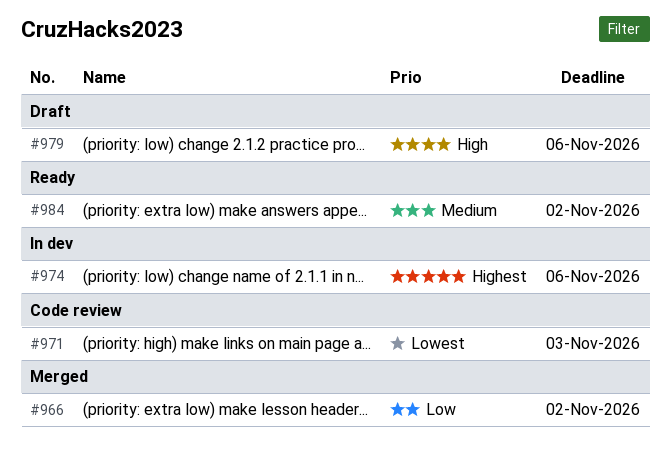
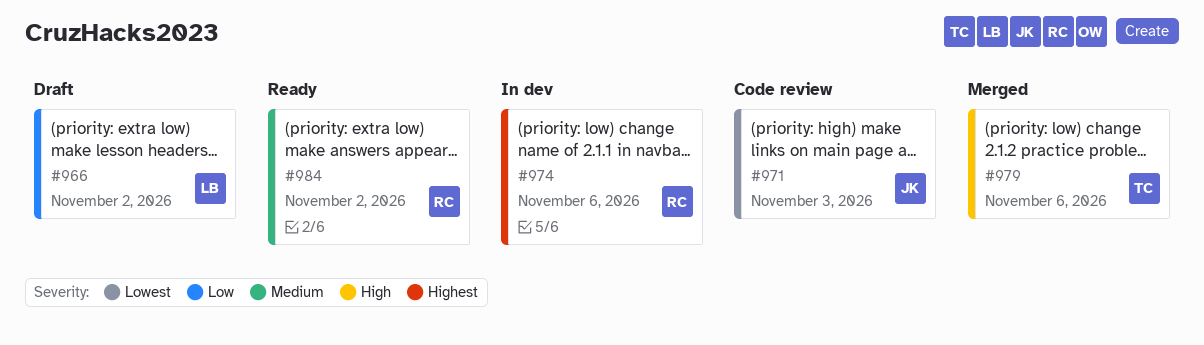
#966, status: Merged -> Draft
#979, status: Draft -> Merged

